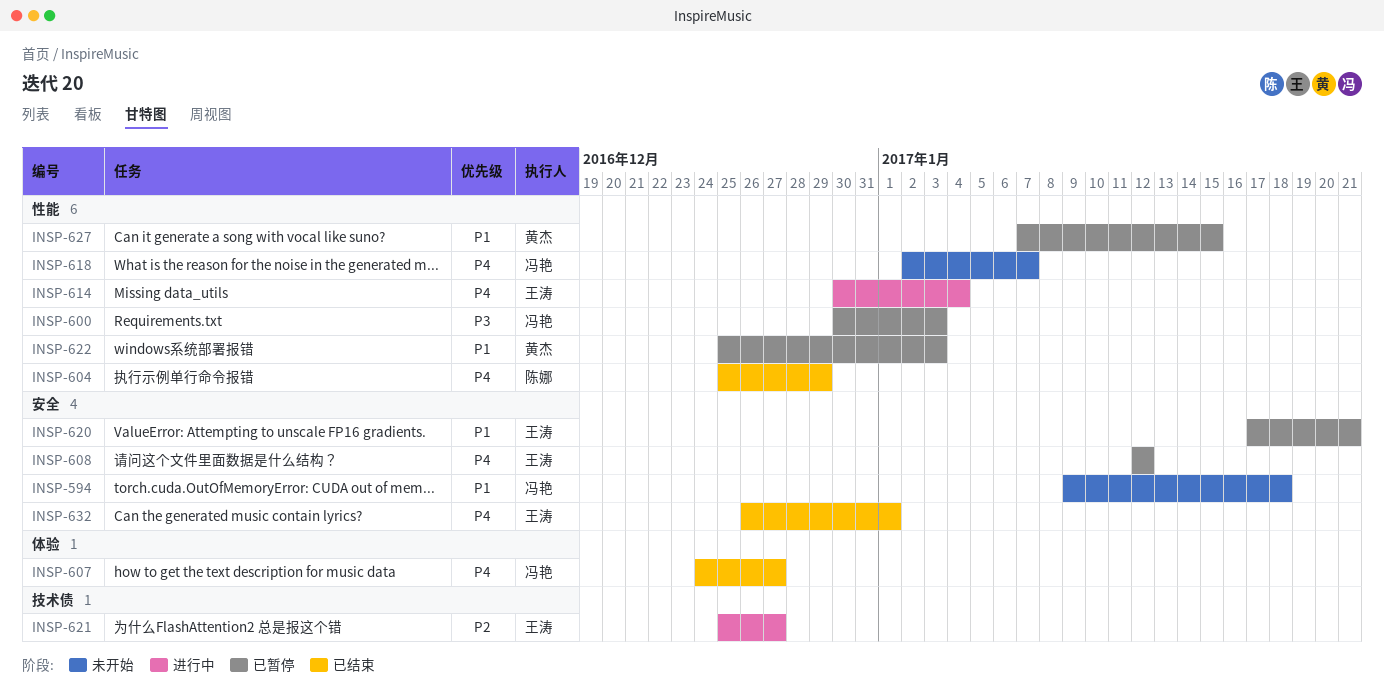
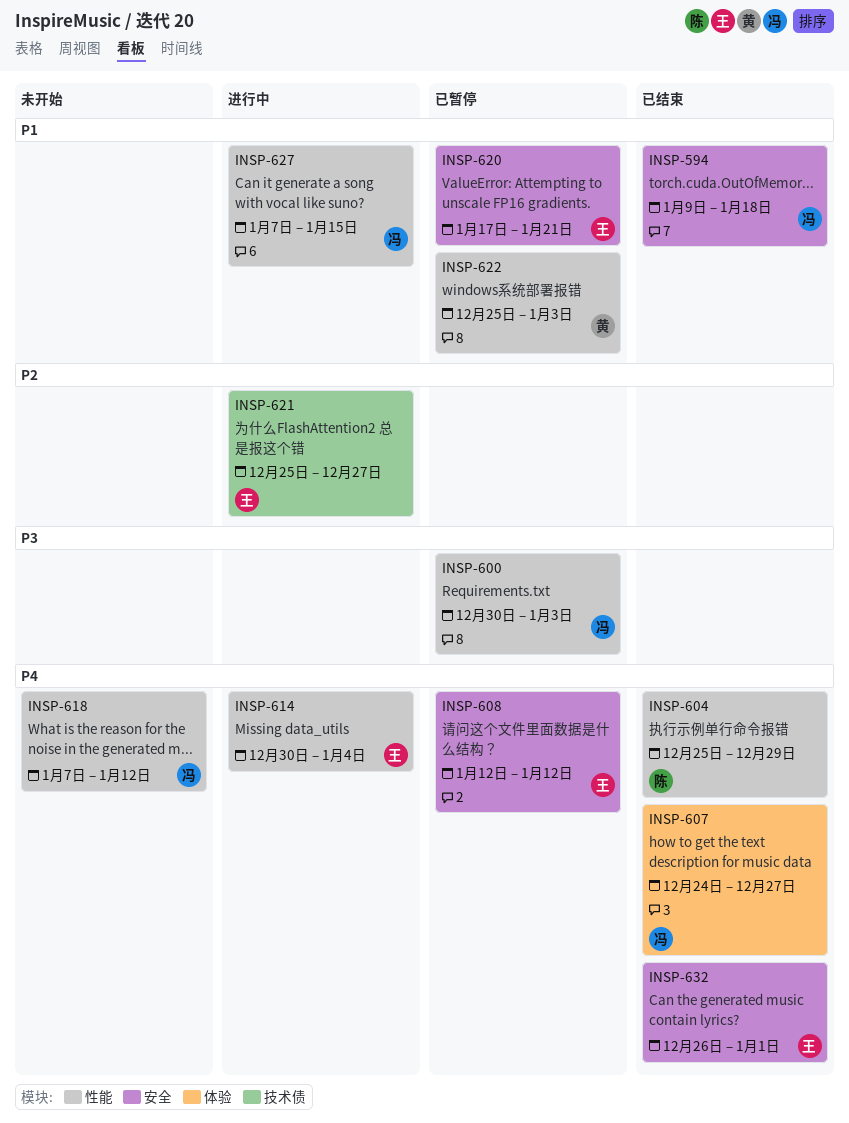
INSP-594, status: 未开始 -> 已结束
INSP-618, start: Jan 2 -> Jan 7
INSP-618, due: Jan 7 -> Jan 12
INSP-627, status: 已暂停 -> 进行中
INSP-627, owner: 黄杰 -> 冯艳

